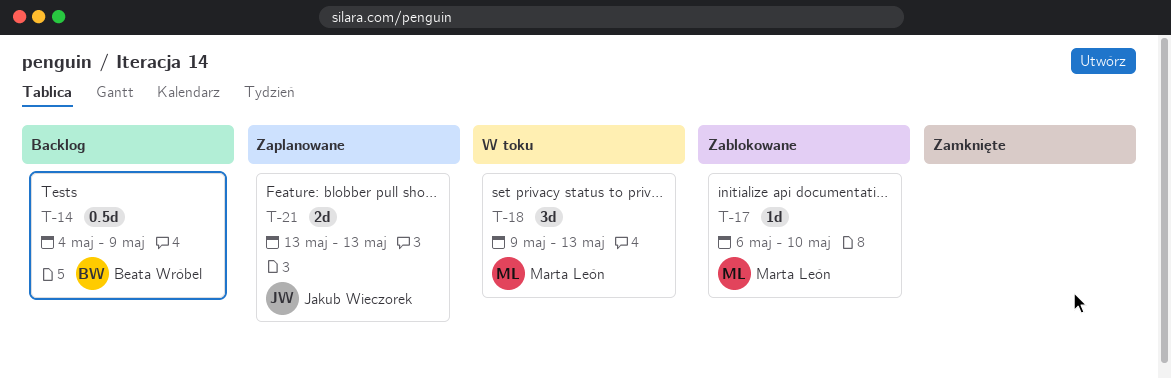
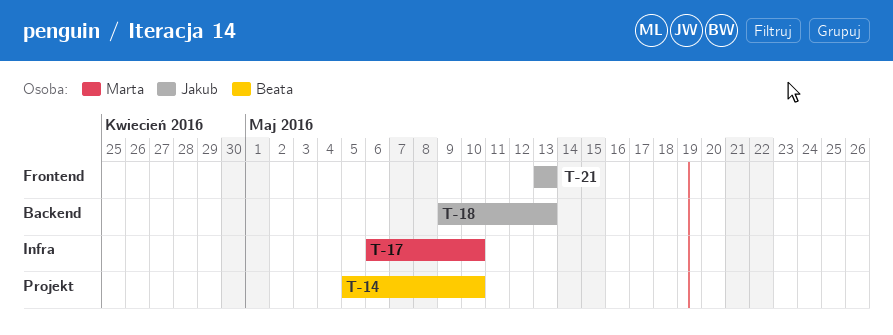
T-14, start: May 4 -> May 5
T-14, due: May 9 -> May 10
T-18, owner: Marta León -> Jakub Wieczorek

